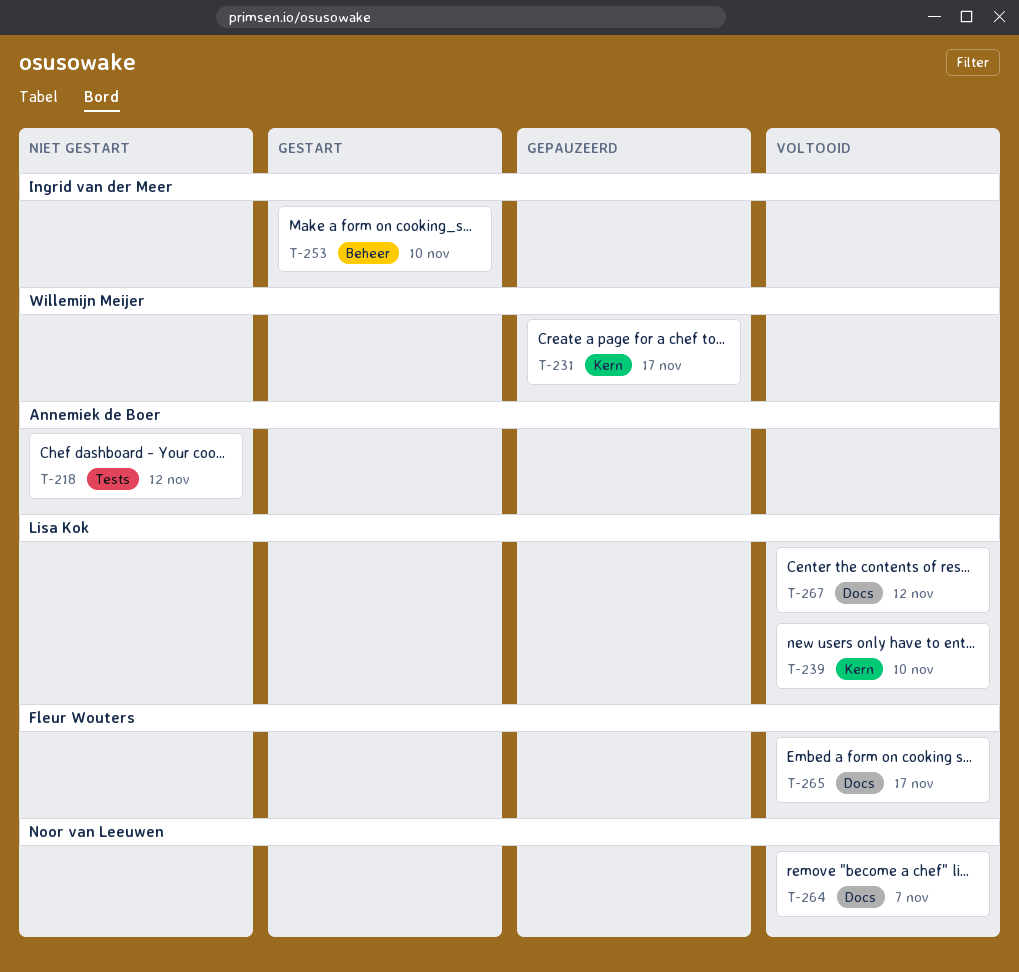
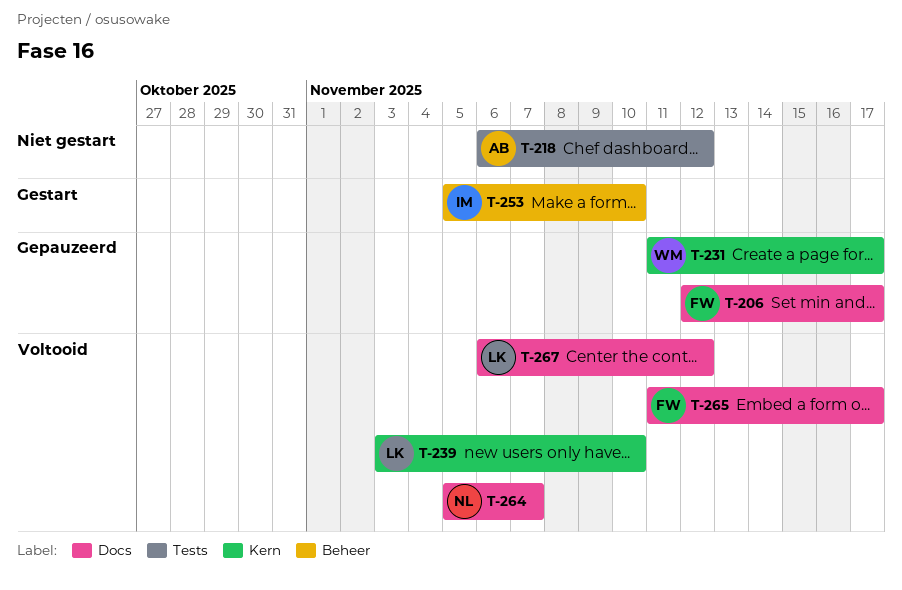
T-206: none -> present

